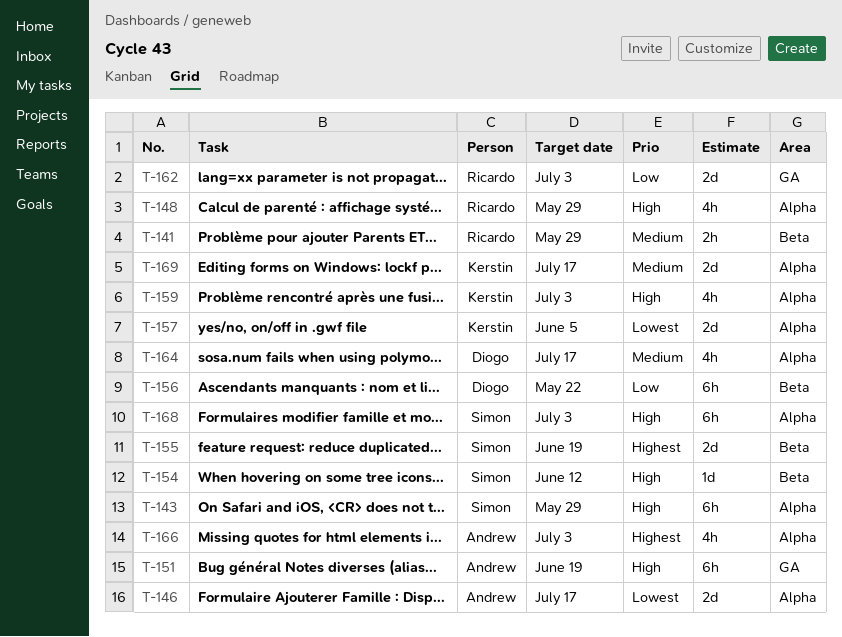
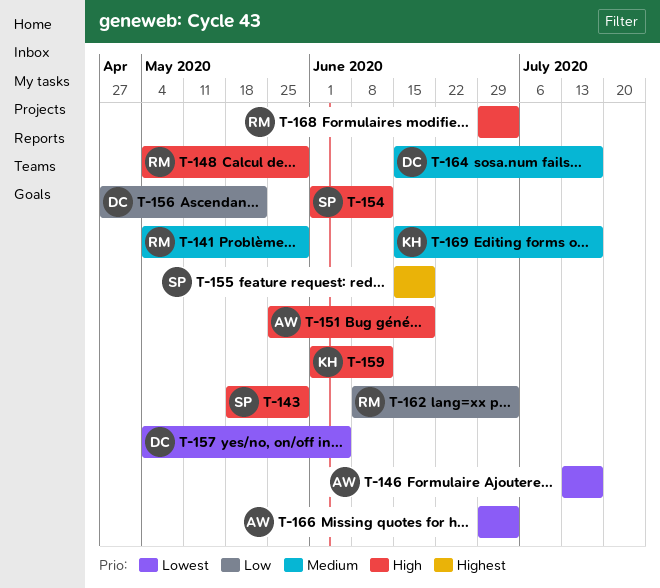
T-157, owner: Kerstin -> Diogo
T-159, due: Jul 3 -> Jun 12
T-166, priority: Highest -> Lowest
T-168, owner: Simon -> Ricardo

